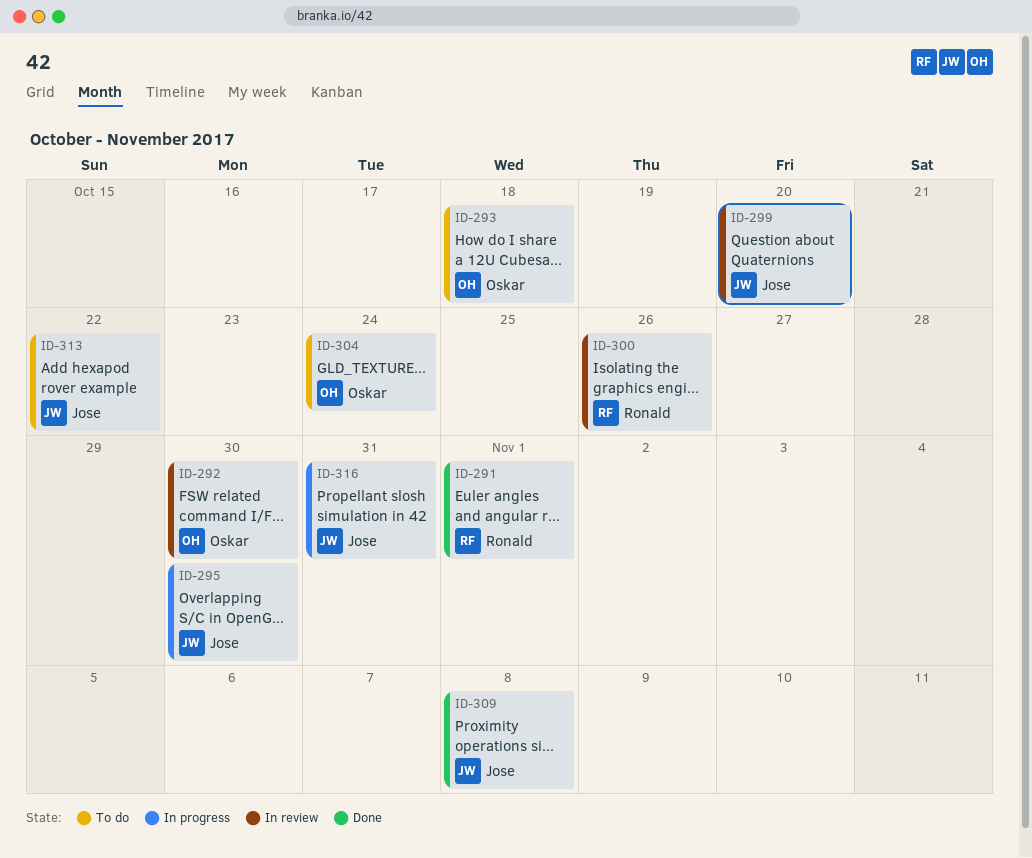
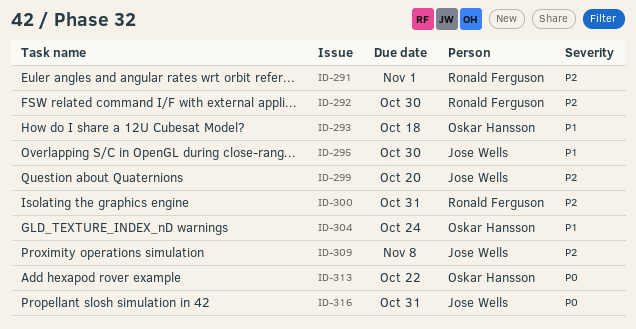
ID-292, owner: Oskar Hansson -> Ronald Ferguson
ID-300, due: Oct 26 -> Oct 31
ID-313, owner: Jose Wells -> Oskar Hansson

